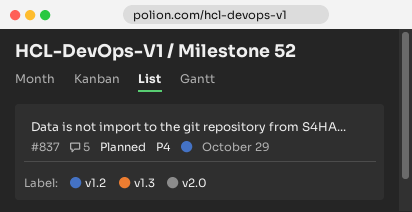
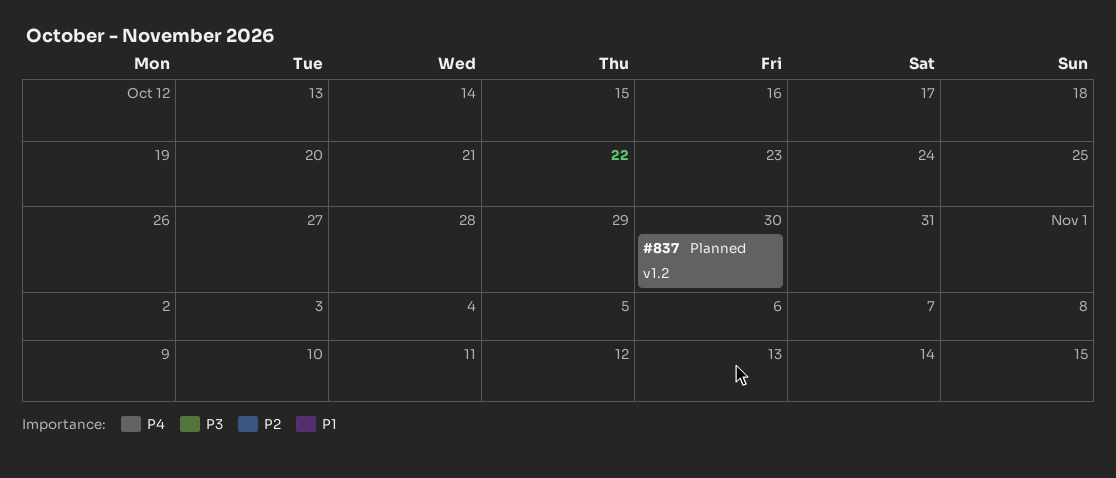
#837, due: Oct 29 -> Oct 30

